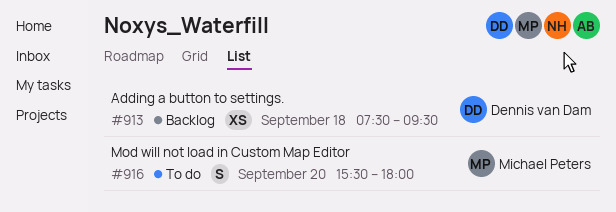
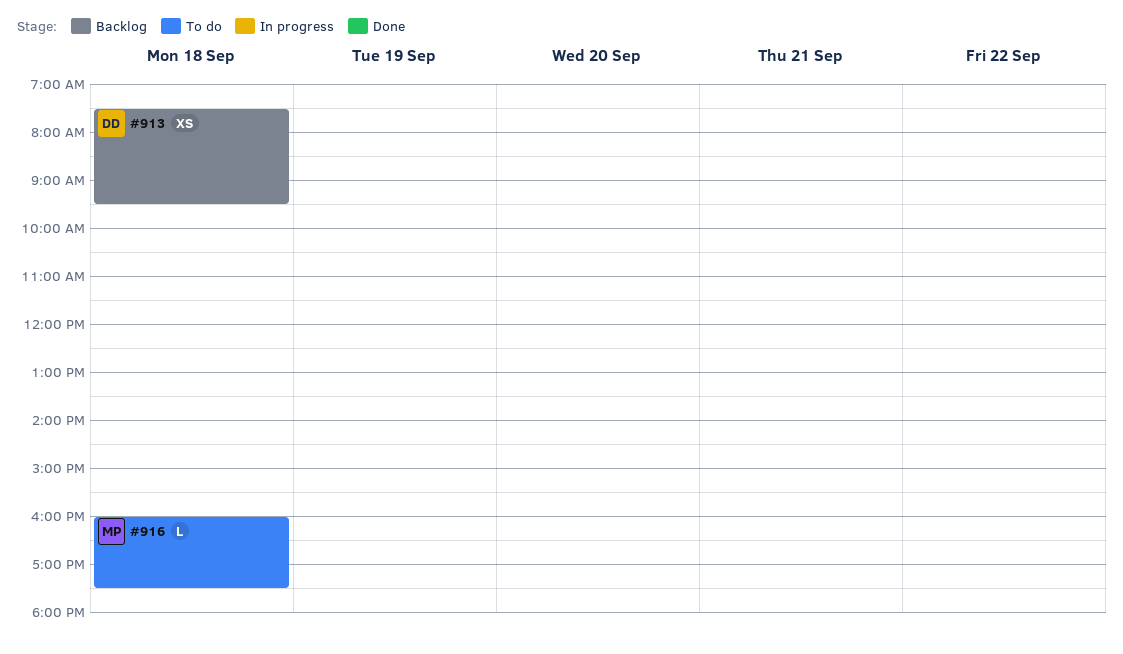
#916, estimate: S -> L
#916, day: Sep 20 -> Sep 18
#916, begins: 15:30 -> 16:00
#916, ends: 18:00 -> 17:30

